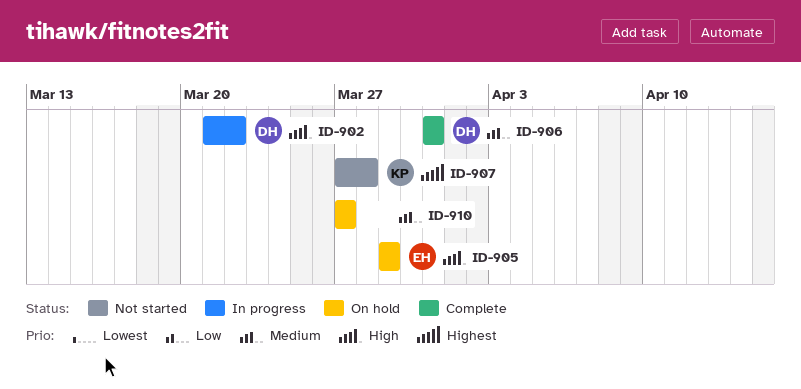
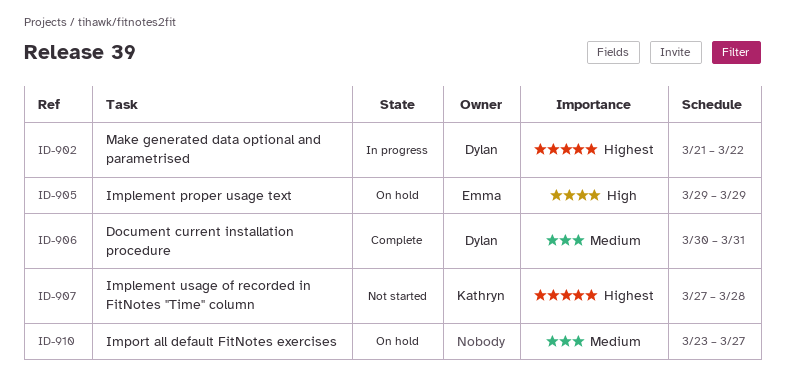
ID-902, priority: High -> Highest
ID-906, start: Mar 31 -> Mar 30
ID-910, start: Mar 27 -> Mar 23

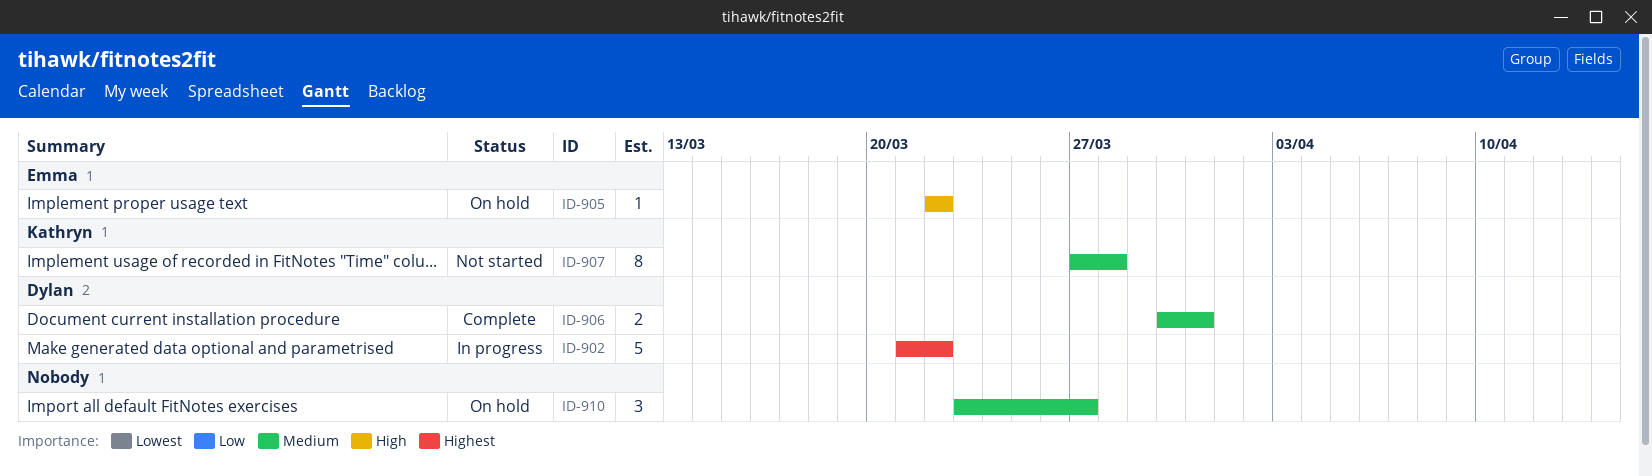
ID-905, start: Mar 29 -> Mar 22
ID-905, due: Mar 29 -> Mar 22
ID-907, priority: Highest -> Medium

